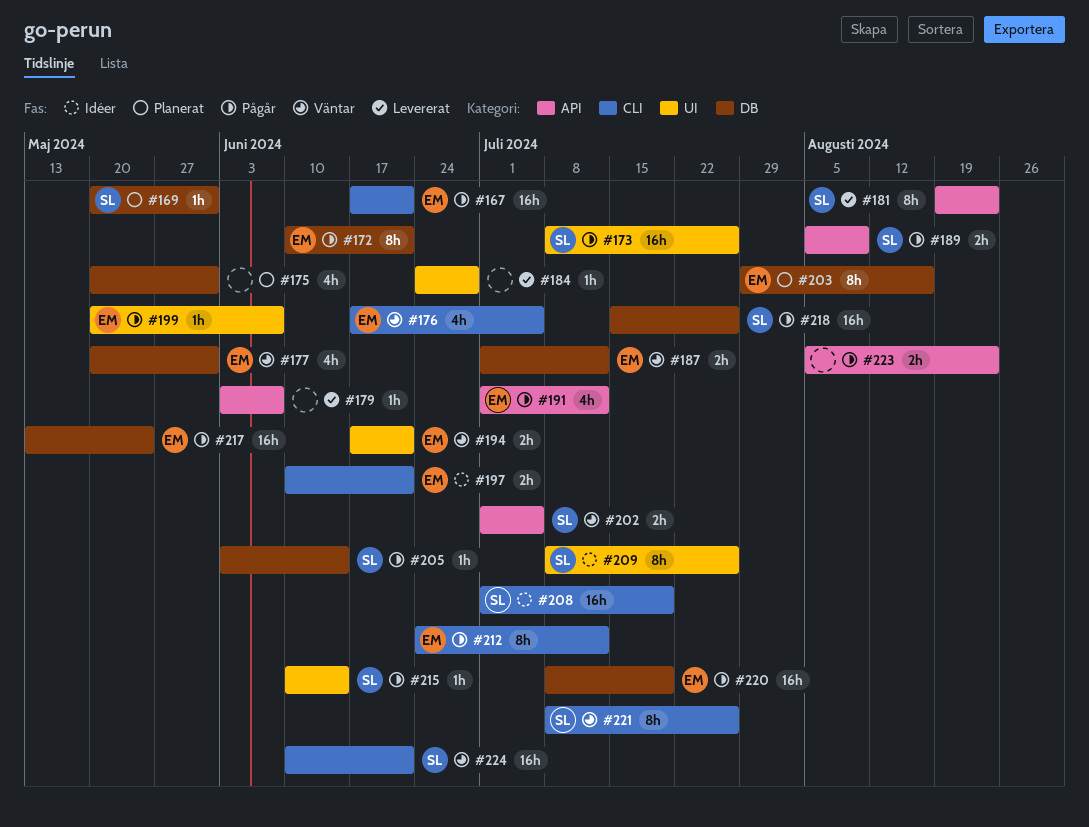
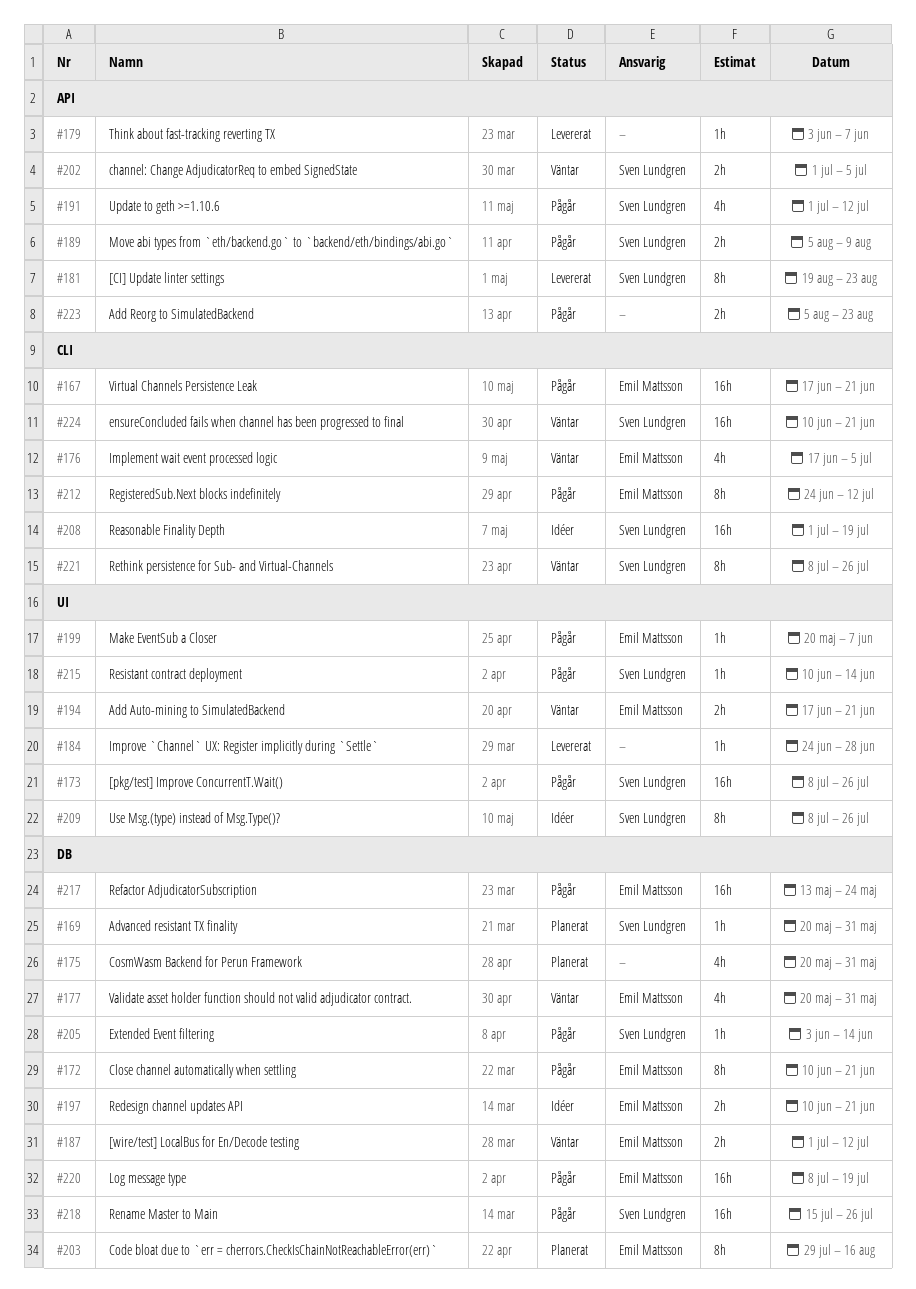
#191, owner: Emil Mattsson -> Sven Lundgren
#197, label: CLI -> DB

